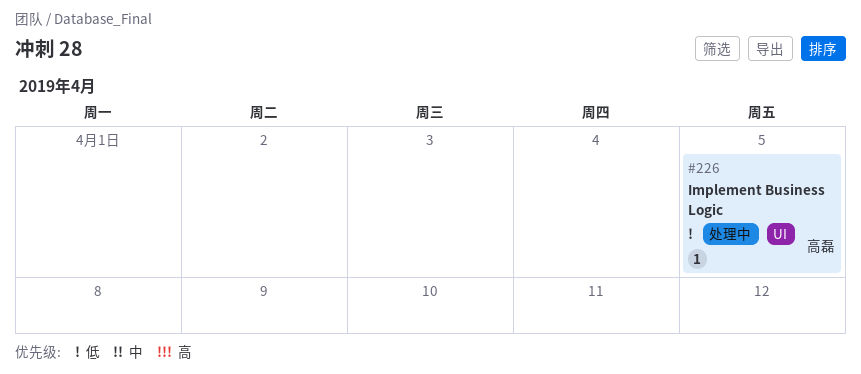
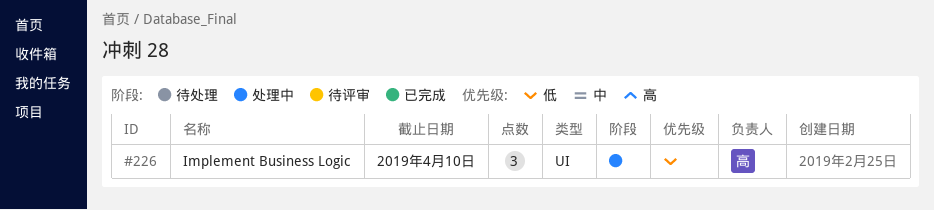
#226, estimate: 1 -> 3
#226, due: Apr 5 -> Apr 10

